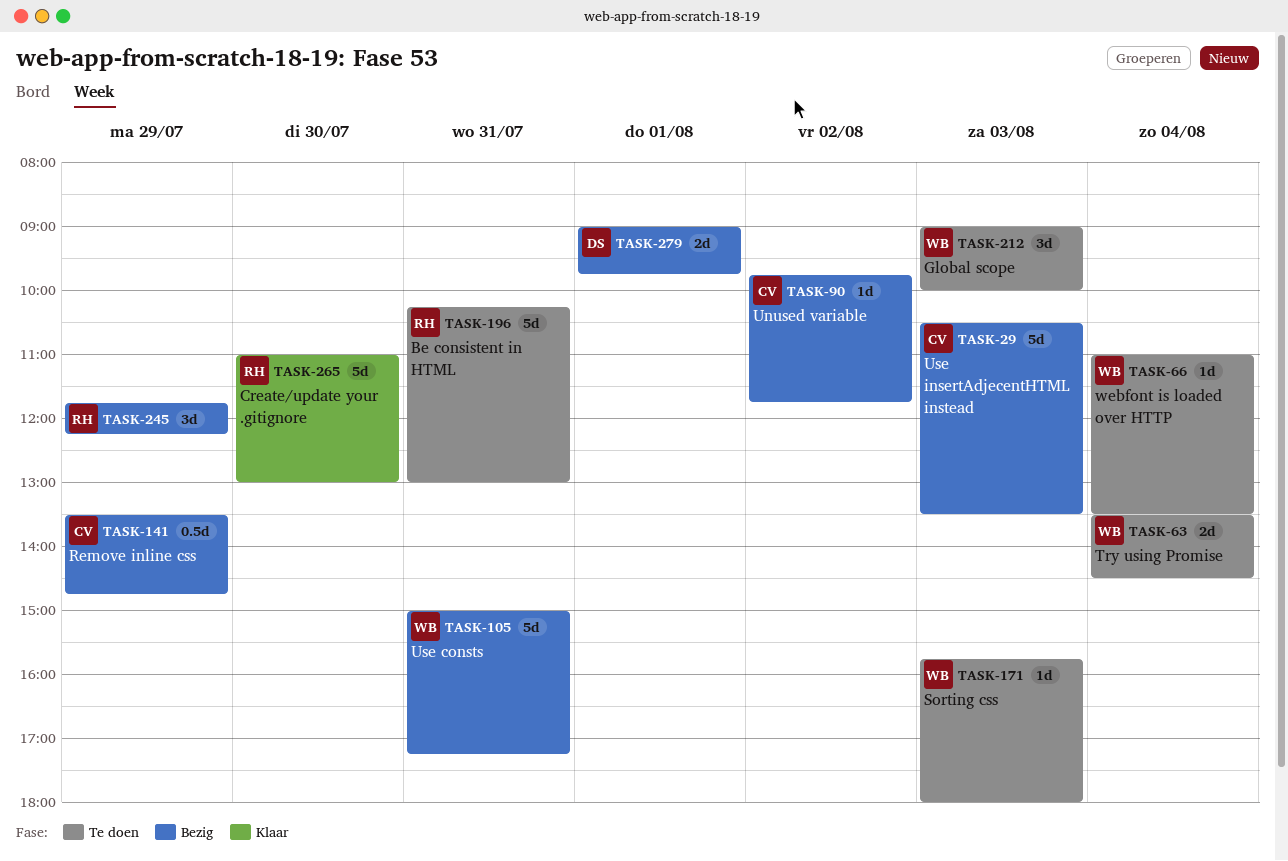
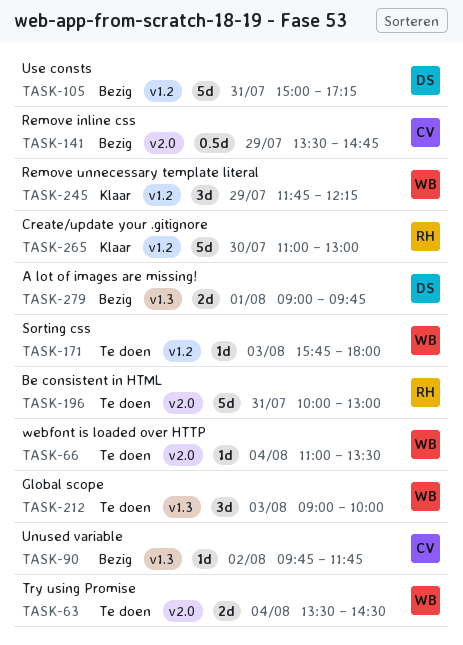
TASK-29: present -> none
TASK-105, owner: WB -> DS
TASK-196, begins: 10:15 -> 10:00
TASK-245, status: Bezig -> Klaar
TASK-245, owner: RH -> WB

